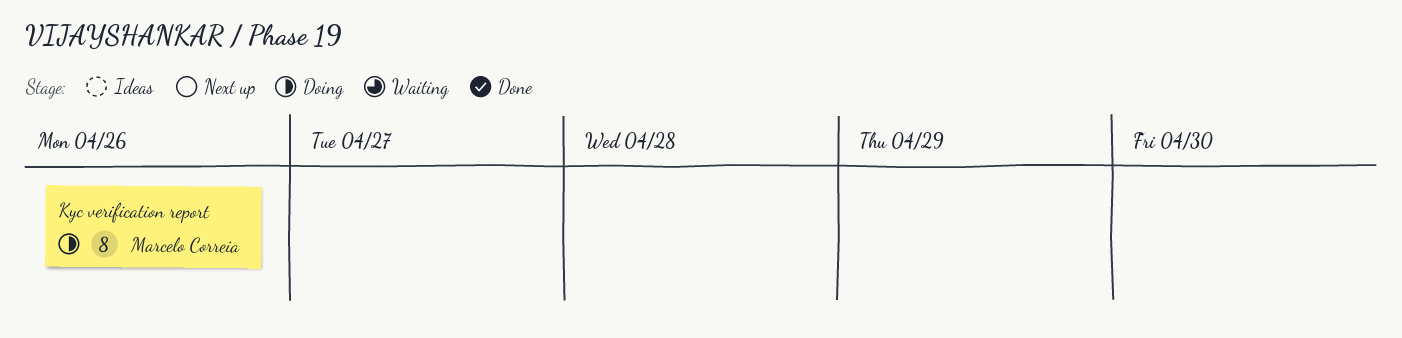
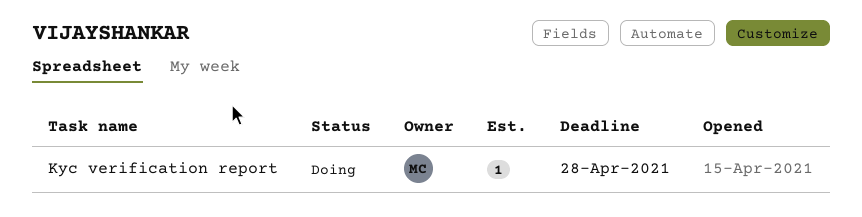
Kyc verification report, estimate: 8 -> 1
Kyc verification report, due: Apr 26 -> Apr 28

